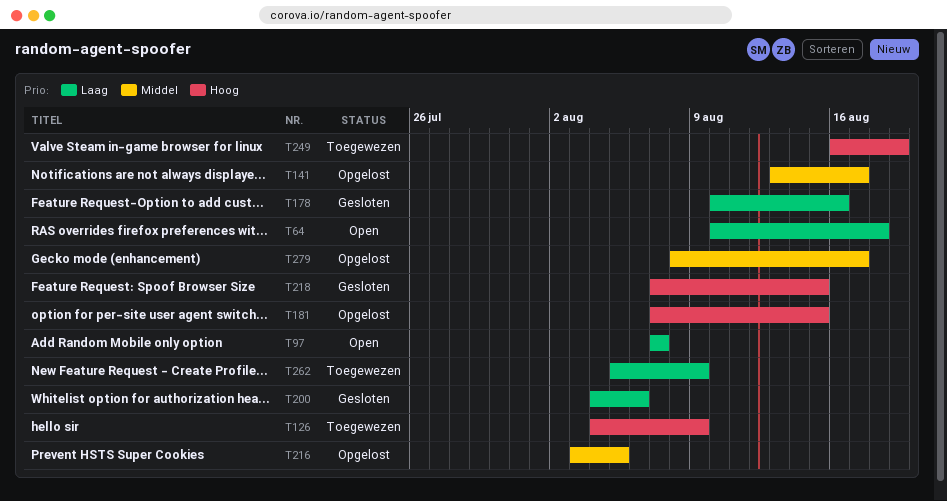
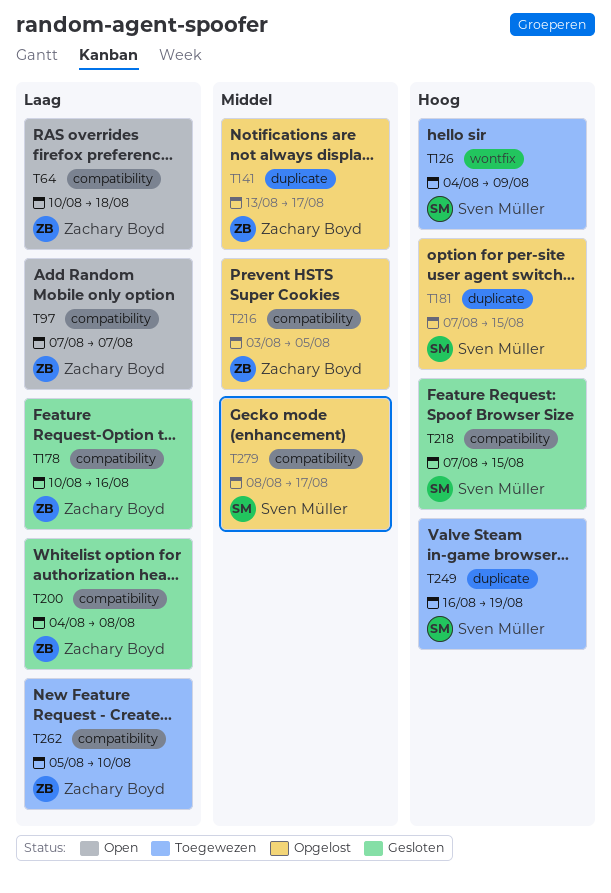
T200, due: Aug 6 -> Aug 8
T262, due: Aug 9 -> Aug 10

